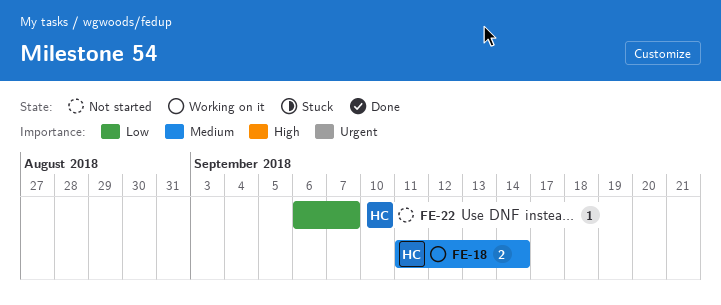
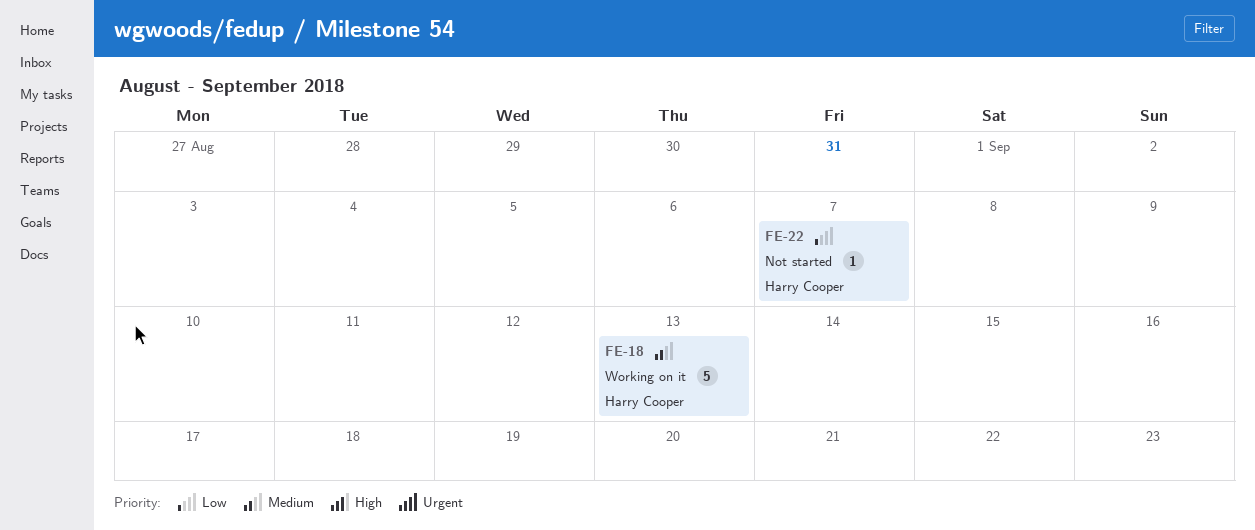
FE-18, estimate: 2 -> 5
FE-18, due: Sep 14 -> Sep 13

